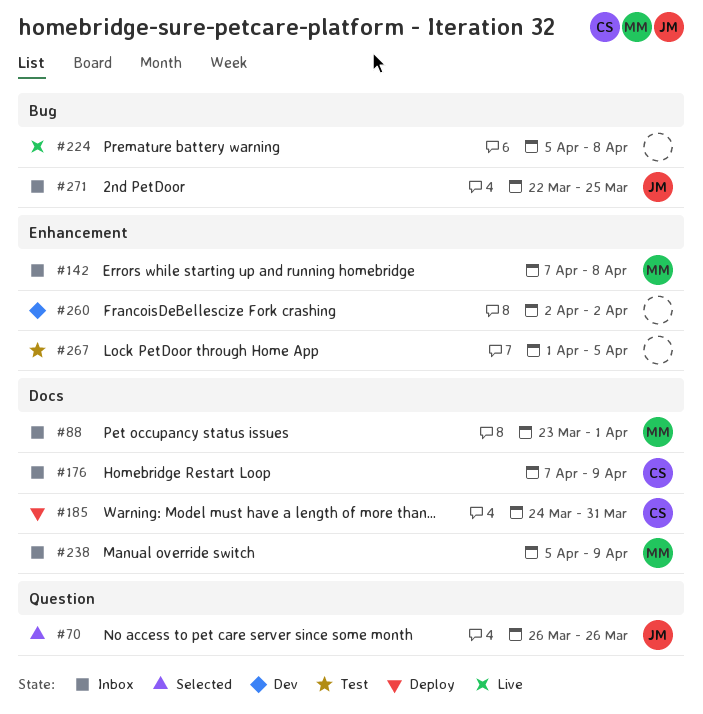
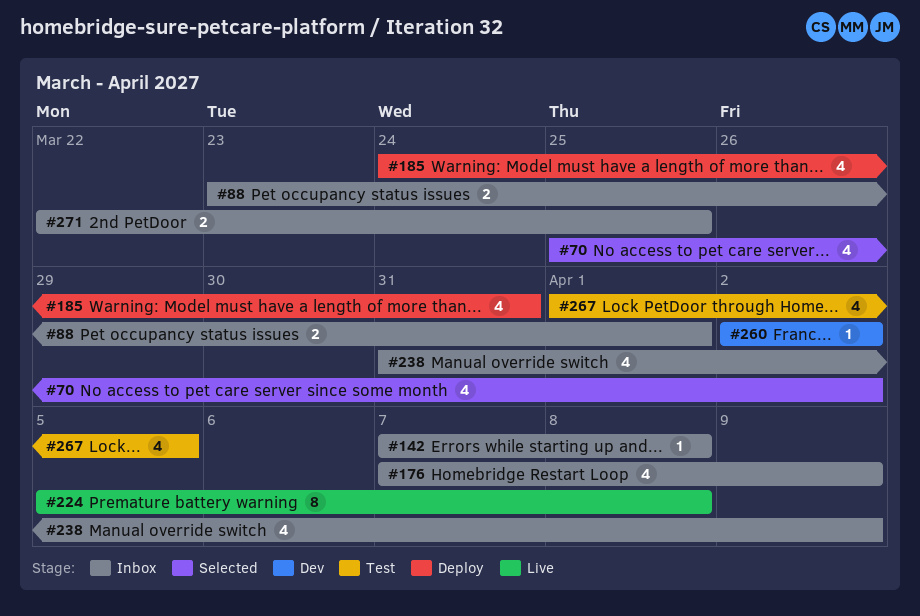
#70, start: Mar 26 -> Mar 25
#70, due: Mar 26 -> Apr 2
#238, start: Apr 5 -> Mar 31

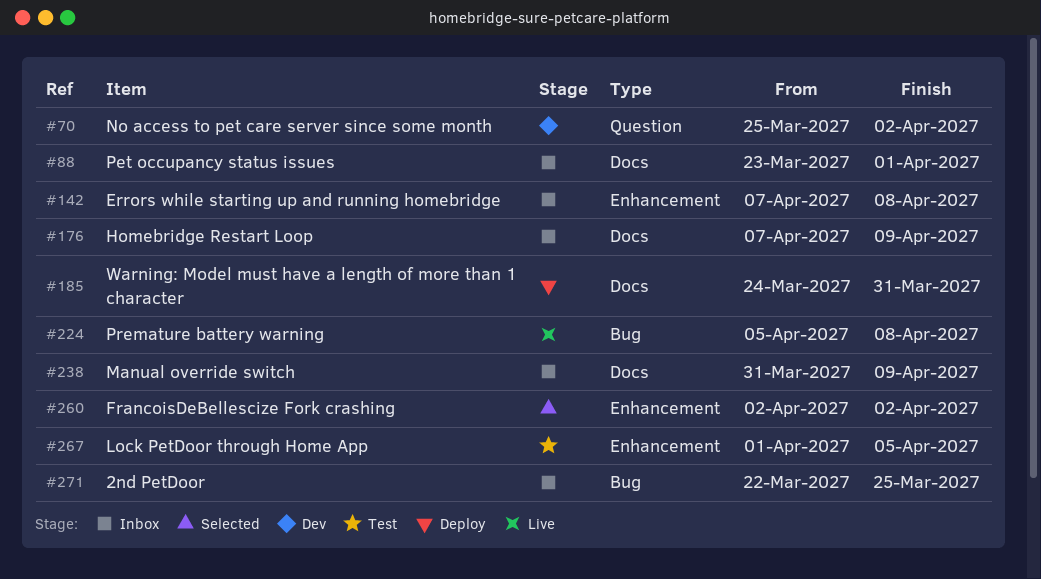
#70, status: Selected -> Dev
#260, status: Dev -> Selected

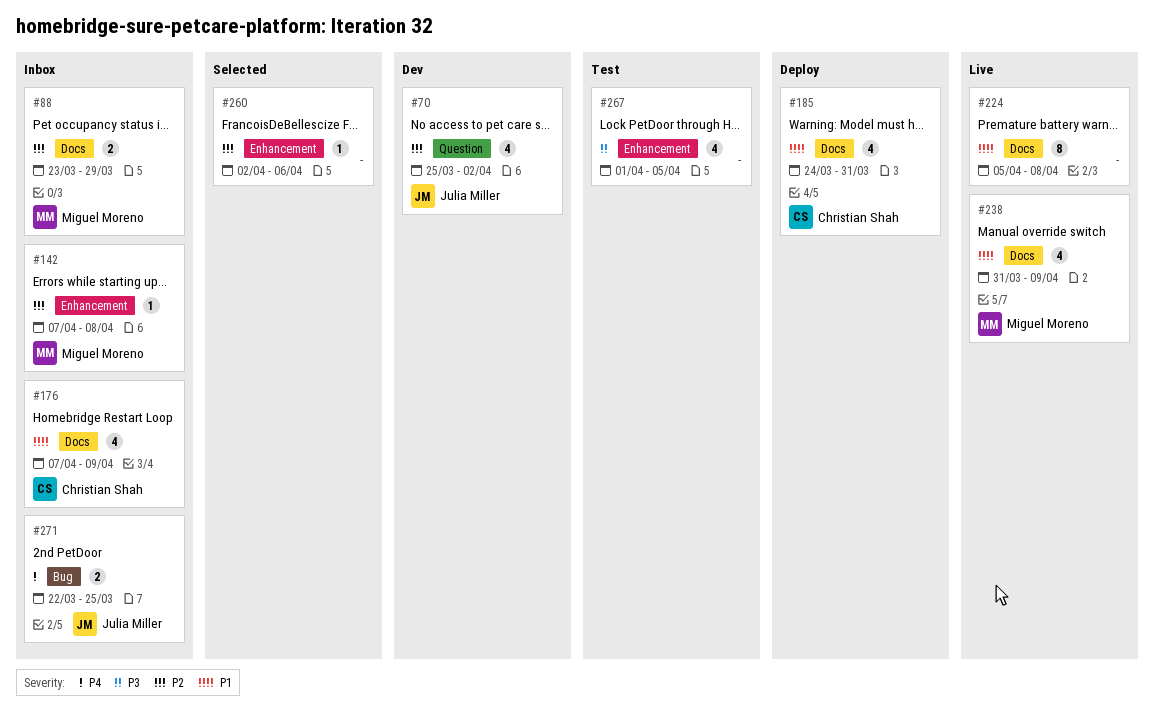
#88, due: Apr 1 -> Mar 29
#224, label: Bug -> Docs
#238, status: Inbox -> Live
#260, due: Apr 2 -> Apr 6

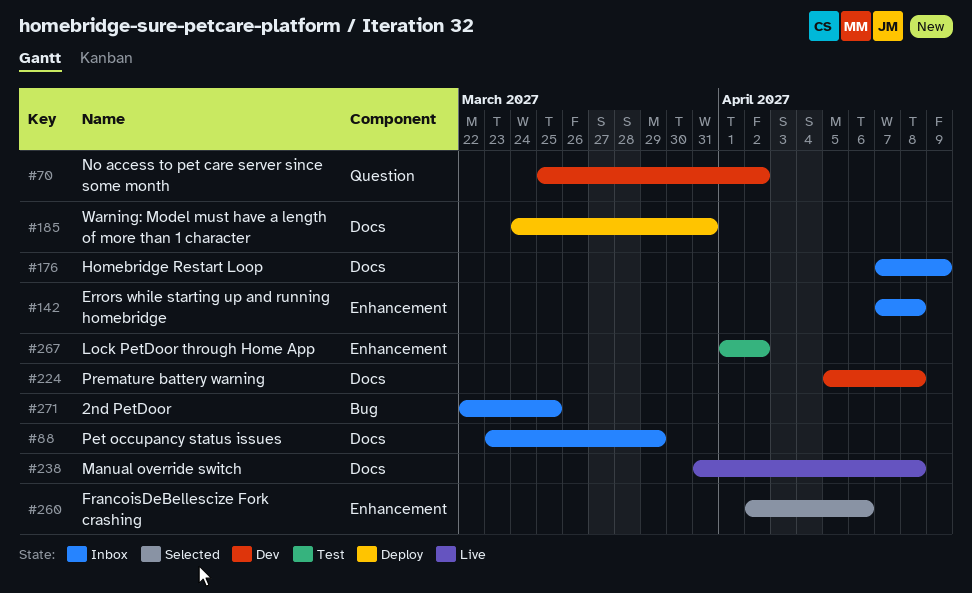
#224, status: Live -> Dev
#238, due: Apr 9 -> Apr 8
#267, due: Apr 5 -> Apr 2

